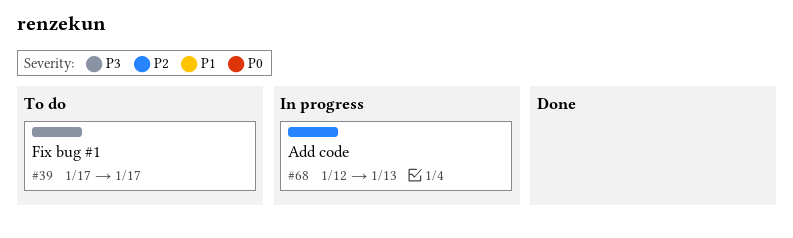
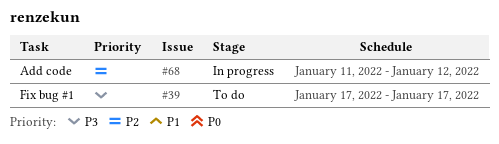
#68, start: Jan 12 -> Jan 11
#68, due: Jan 13 -> Jan 12

